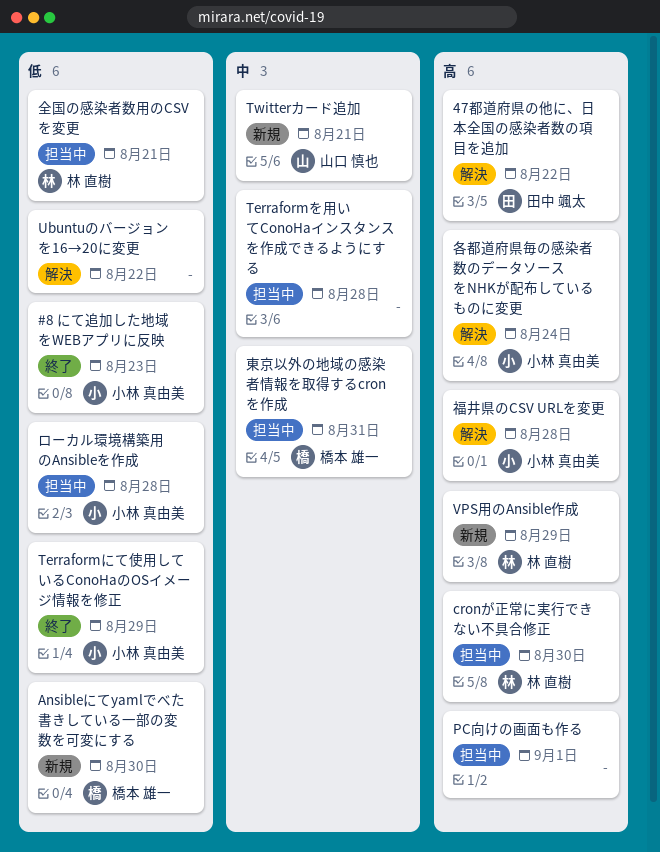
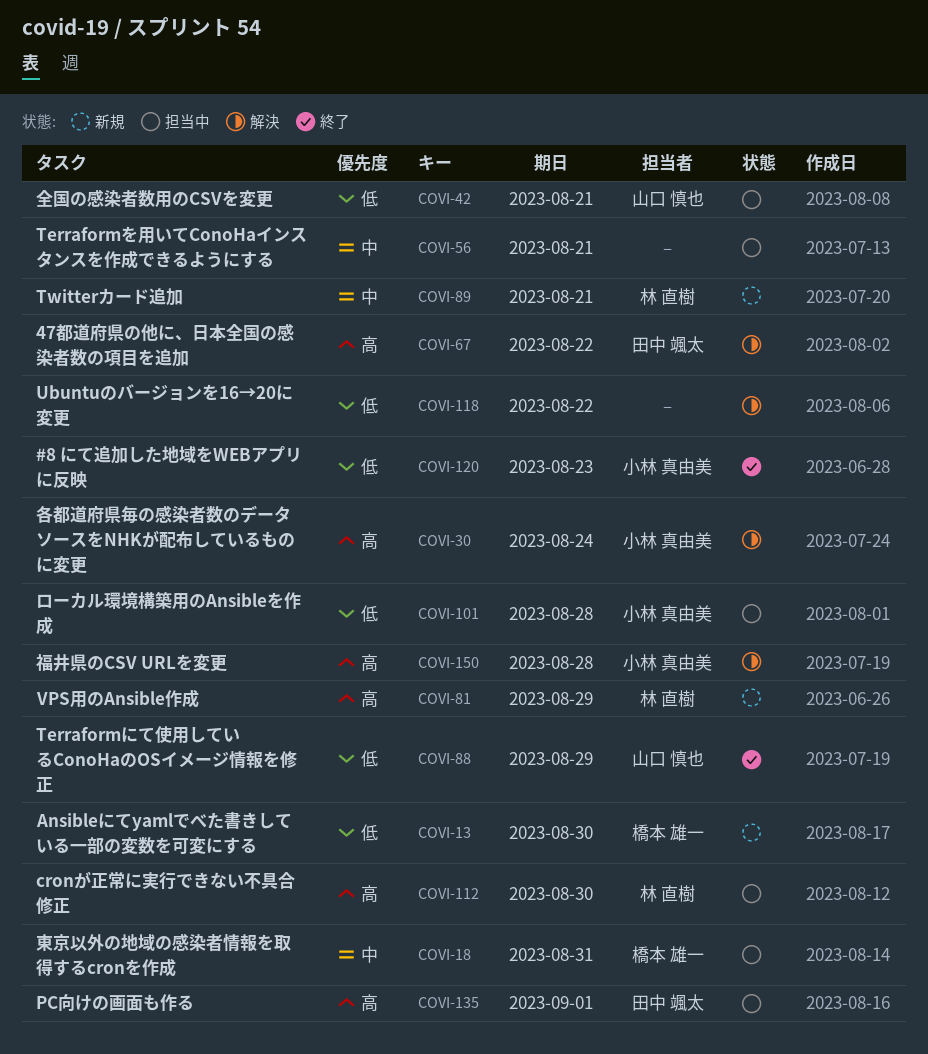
PC向けの画面も作る, owner: none -> 田中 颯太
Terraformにて使用しているConoHaのOSイメージ情報を修正, owner: 小林 真由美 -> 山口 慎也
Terraformを用いてConoHaインスタンスを作成できるようにする, due: Aug 28 -> Aug 21
Twitterカード追加, owner: 山口 慎也 -> 林 直樹
全国の感染者数用のCSVを変更, owner: 林 直樹 -> 山口 慎也

